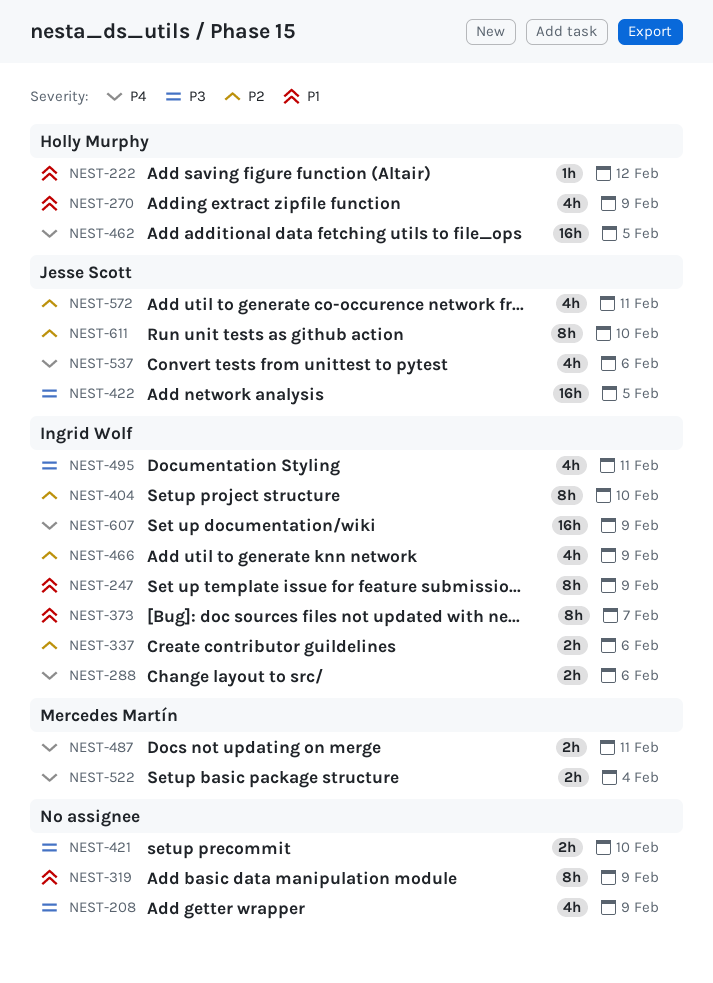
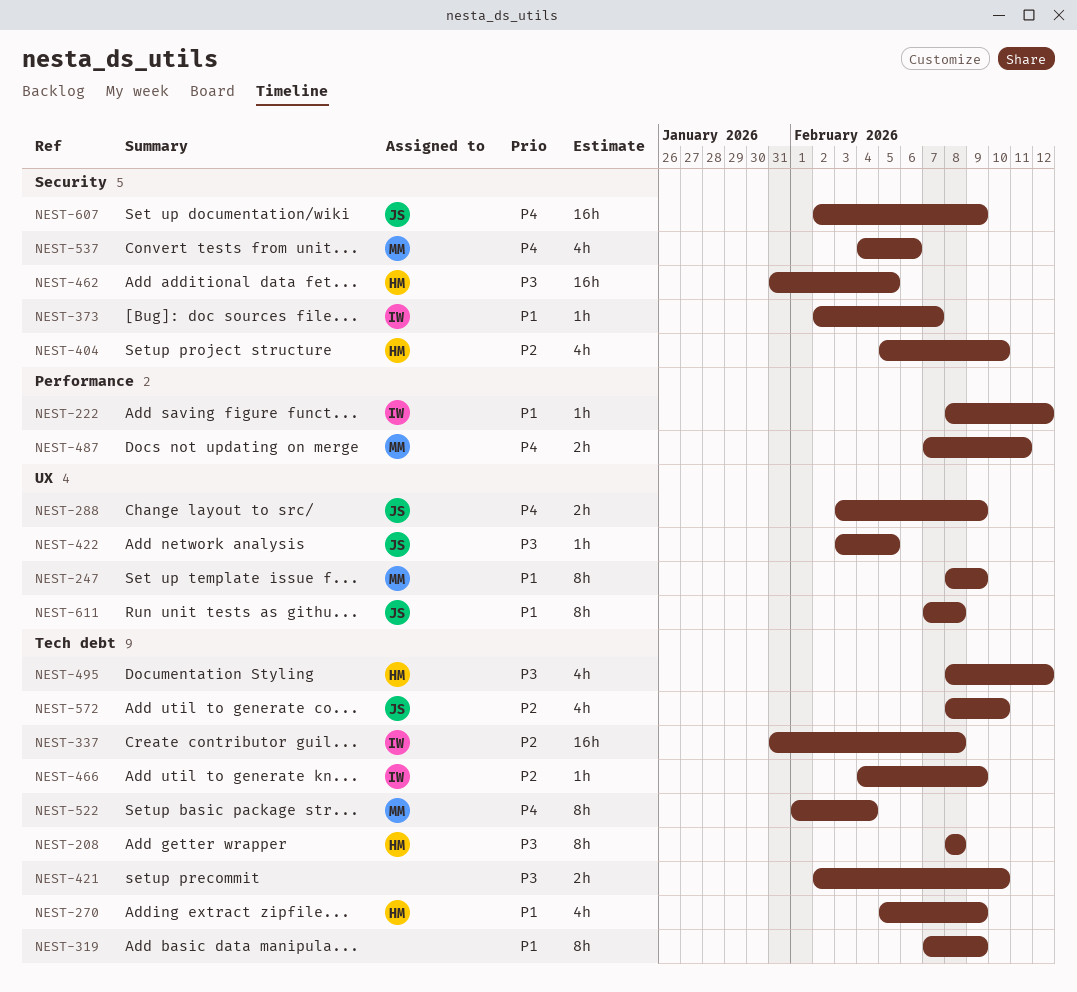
NEST-208, owner: none -> Holly Murphy
NEST-208, estimate: 4h -> 8h
NEST-208, due: Feb 9 -> Feb 8
NEST-222, owner: Holly Murphy -> Ingrid Wolf
NEST-247, owner: Ingrid Wolf -> Mercedes Martín
NEST-288, owner: Ingrid Wolf -> Jesse Scott
NEST-288, due: Feb 6 -> Feb 9
NEST-337, estimate: 2h -> 16h
NEST-337, due: Feb 6 -> Feb 8
NEST-373, estimate: 8h -> 1h
NEST-404, owner: Ingrid Wolf -> Holly Murphy
NEST-404, estimate: 8h -> 4h
NEST-422, estimate: 16h -> 1h
NEST-462, priority: P4 -> P3
NEST-466, estimate: 4h -> 1h
NEST-495, owner: Ingrid Wolf -> Holly Murphy
NEST-495, due: Feb 11 -> Feb 12
NEST-522, estimate: 2h -> 8h
NEST-537, owner: Jesse Scott -> Mercedes Martín
NEST-572, due: Feb 11 -> Feb 10
NEST-607, owner: Ingrid Wolf -> Jesse Scott
NEST-611, priority: P2 -> P1
NEST-611, due: Feb 10 -> Feb 8

